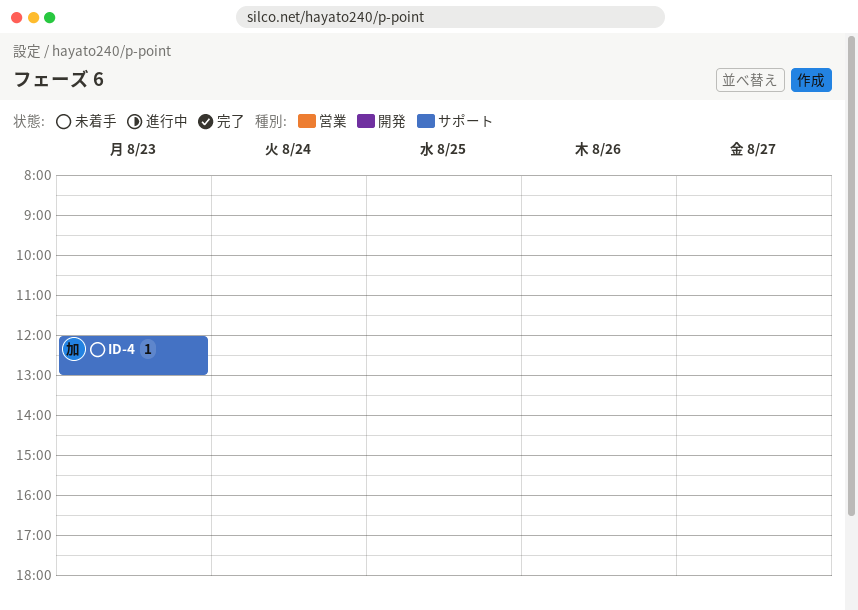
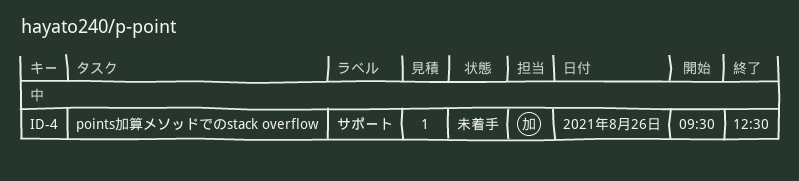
ID-4, day: Aug 23 -> Aug 26
ID-4, begins: 12:00 -> 09:30
ID-4, ends: 13:00 -> 12:30

